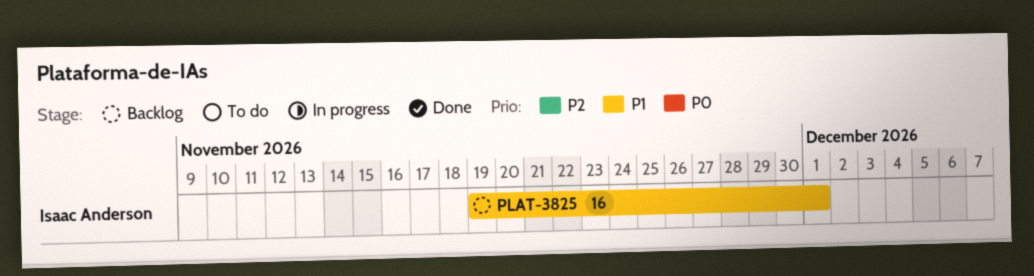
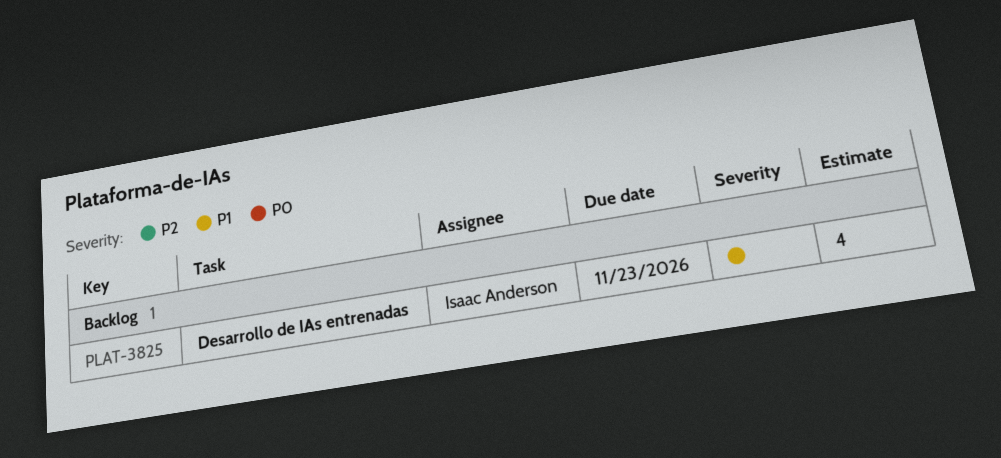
PLAT-3825, estimate: 16 -> 4
PLAT-3825, due: Dec 1 -> Nov 23

